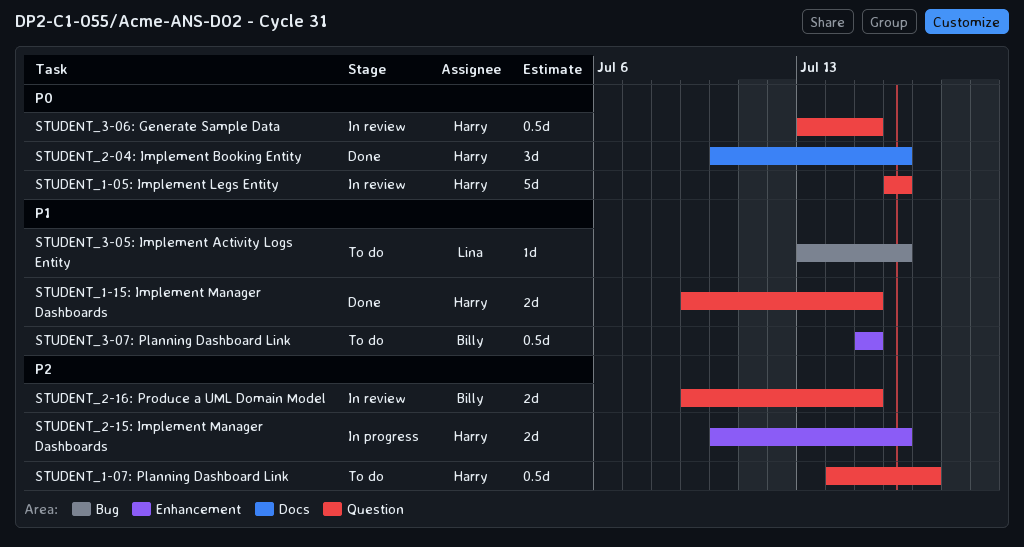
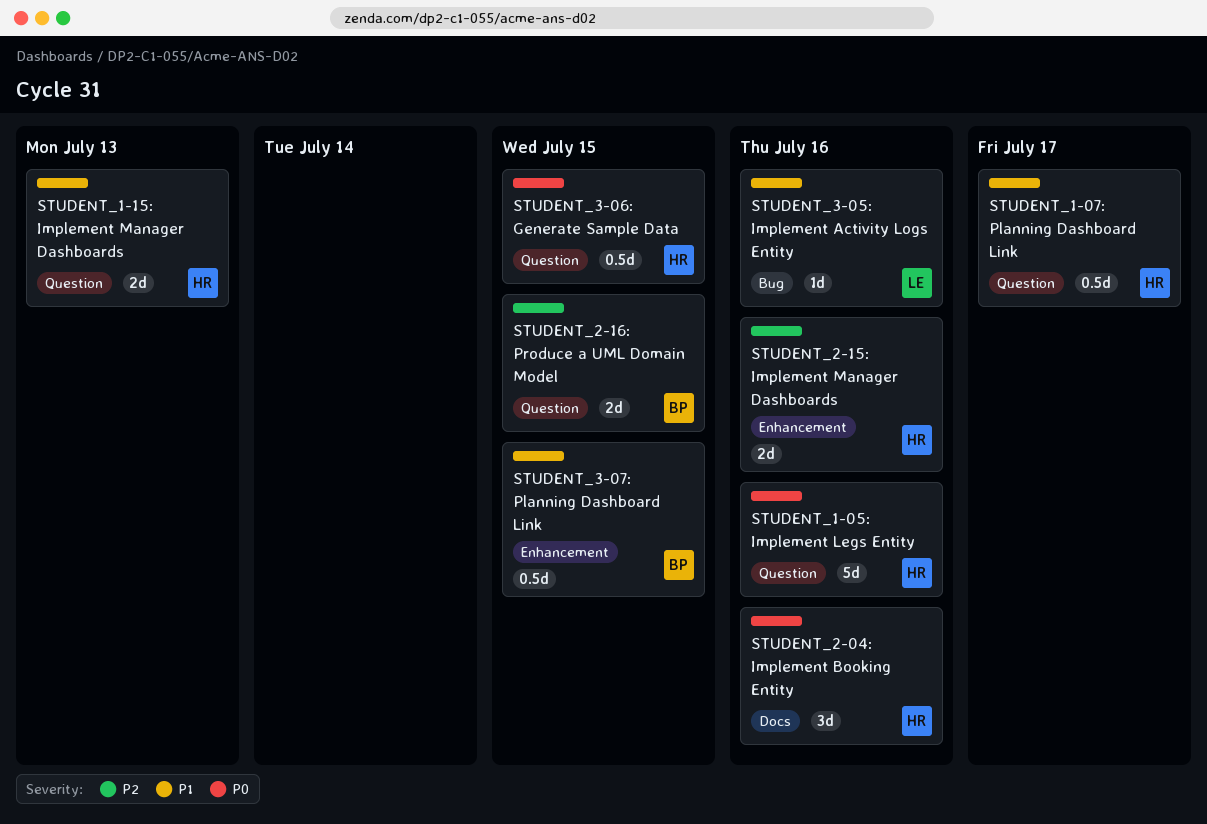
STUDENT_1-07: Planning Dashboard Link, priority: P2 -> P1
STUDENT_1-15: Implement Manager Dashboards, due: Jul 15 -> Jul 13

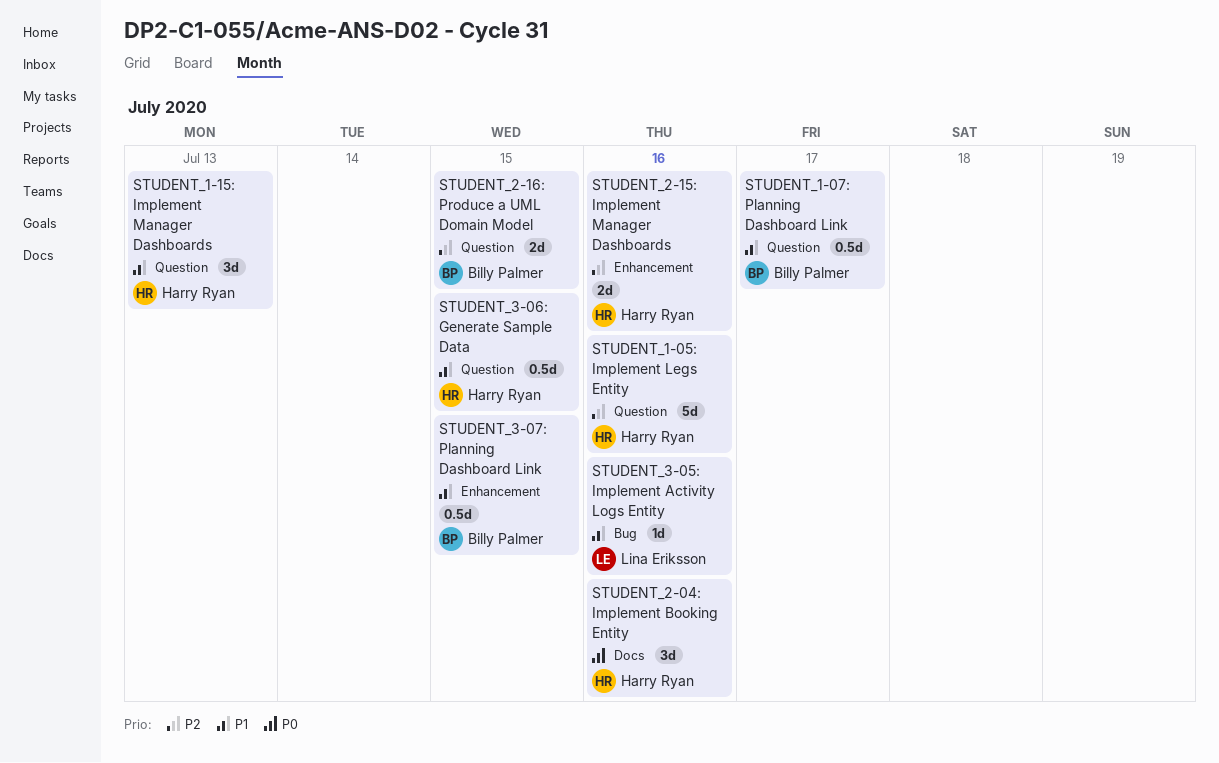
STUDENT_1-05: Implement Legs Entity, priority: P0 -> P2
STUDENT_1-07: Planning Dashboard Link, owner: Harry Ryan -> Billy Palmer
STUDENT_1-15: Implement Manager Dashboards, estimate: 2d -> 3d
STUDENT_3-06: Generate Sample Data, priority: P0 -> P1

